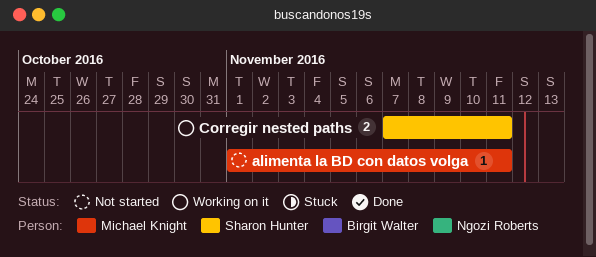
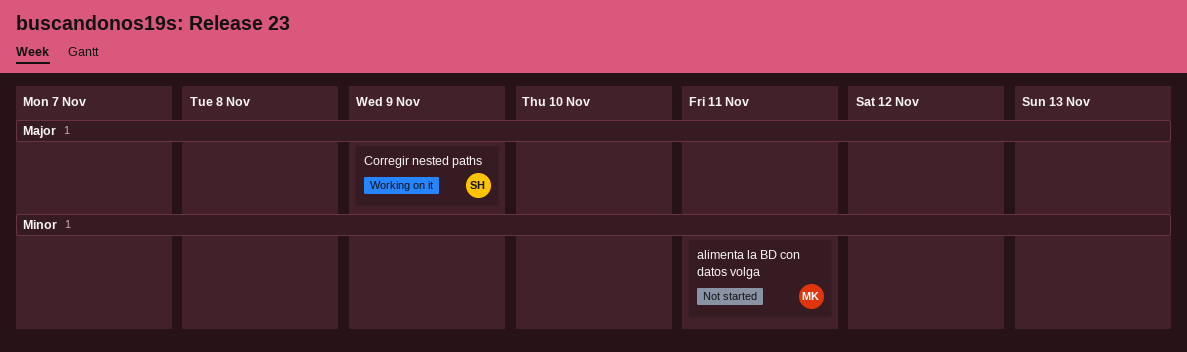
Corregir nested paths, due: Nov 11 -> Nov 9

